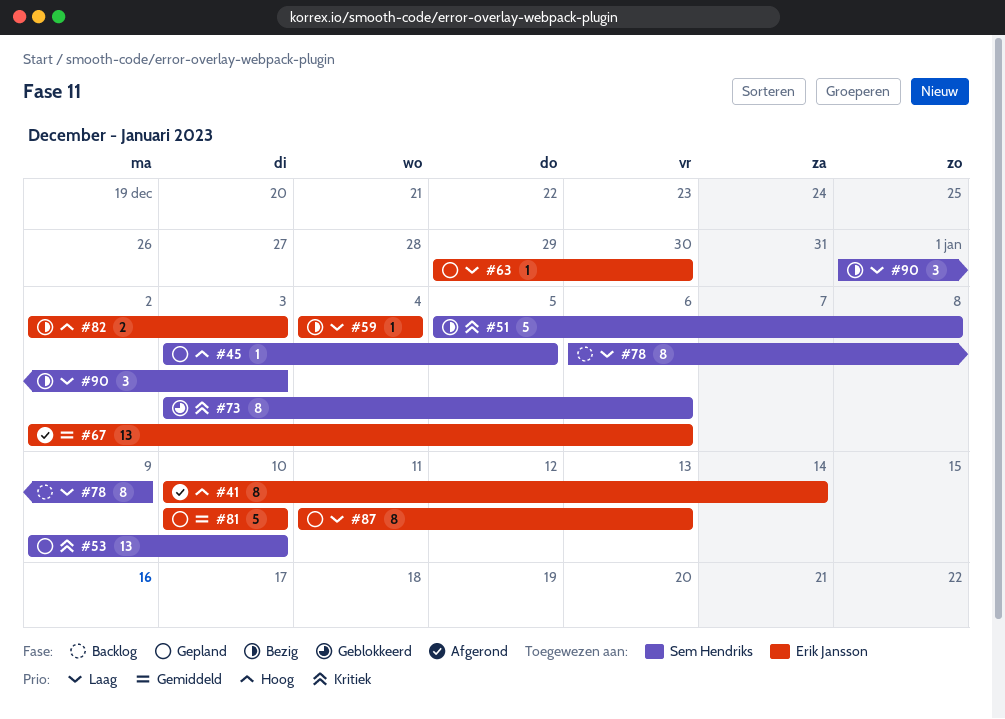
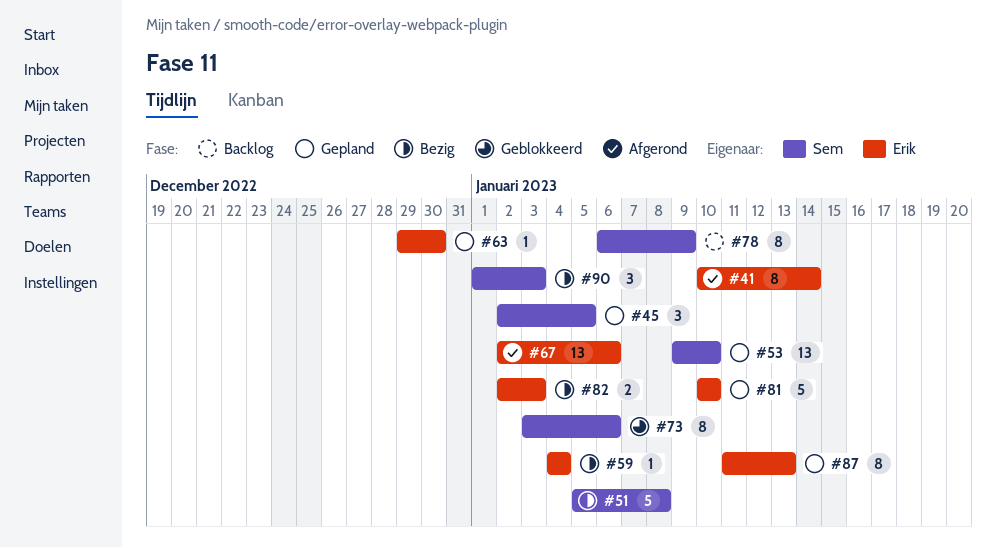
#45, estimate: 1 -> 3
#45, start: Jan 3 -> Jan 2

